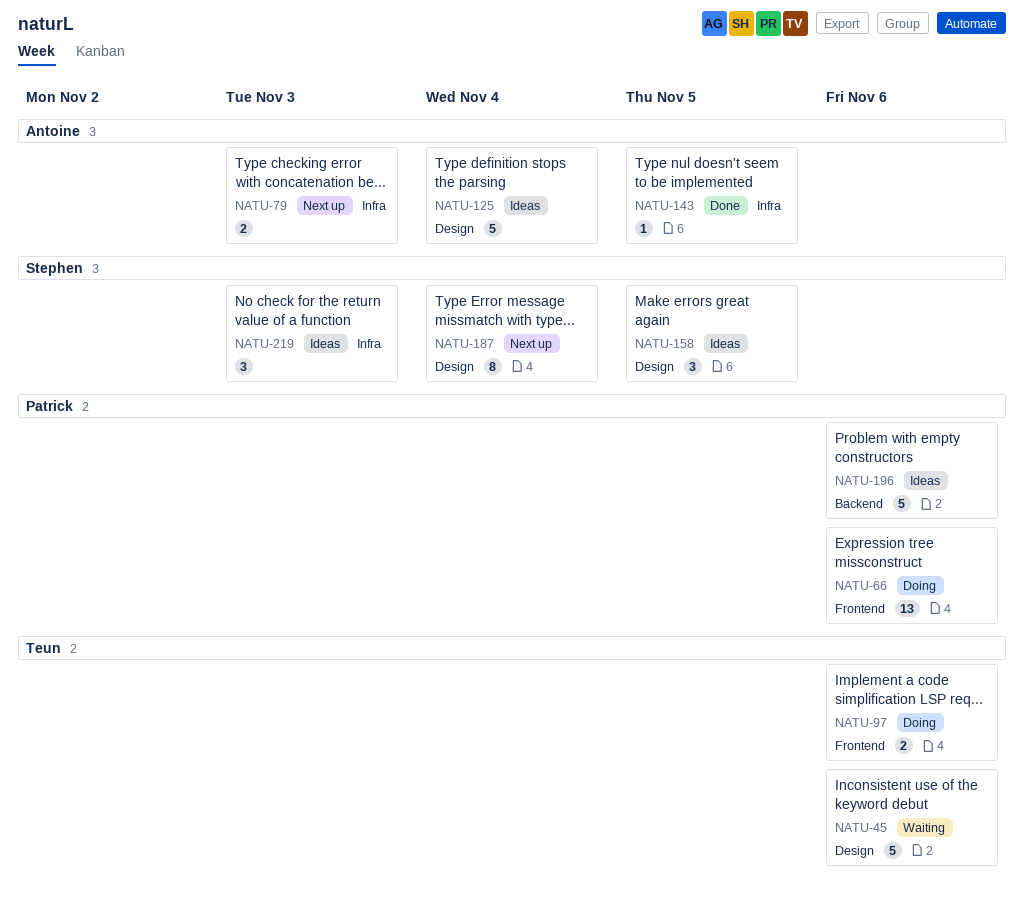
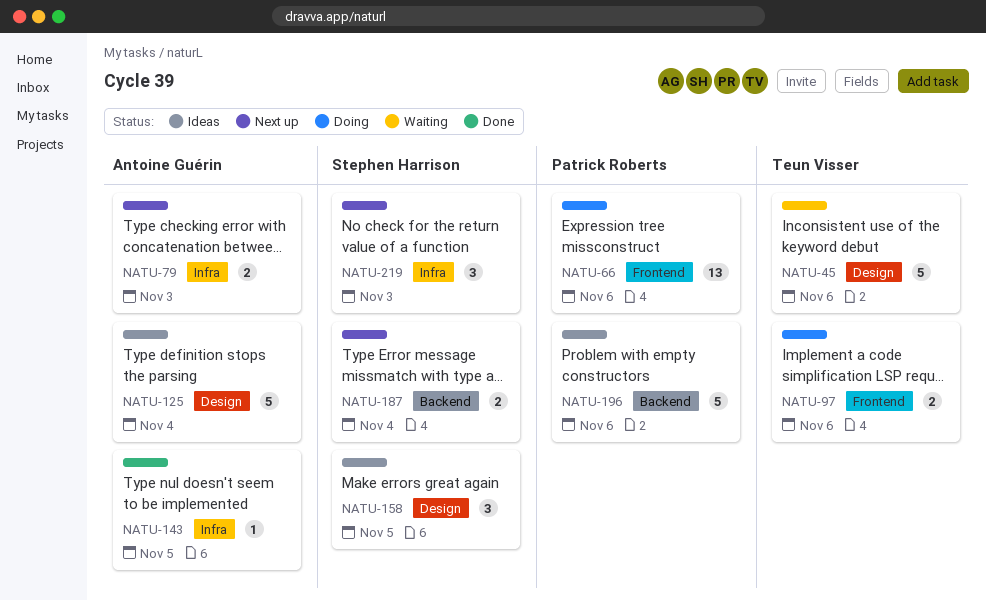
NATU-187, label: Design -> Backend
NATU-187, estimate: 8 -> 2
NATU-219, status: Ideas -> Next up

